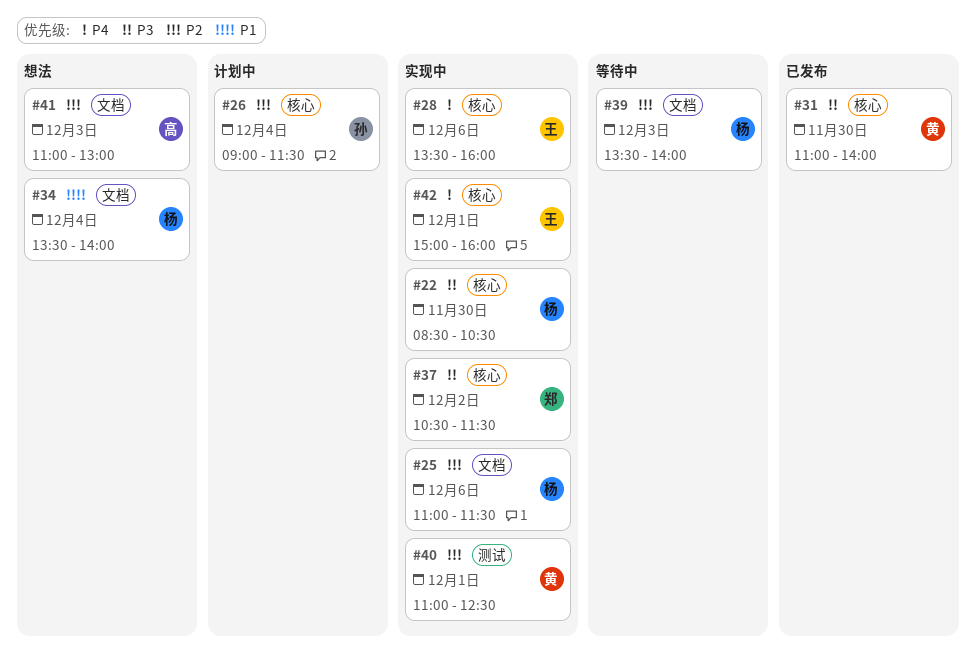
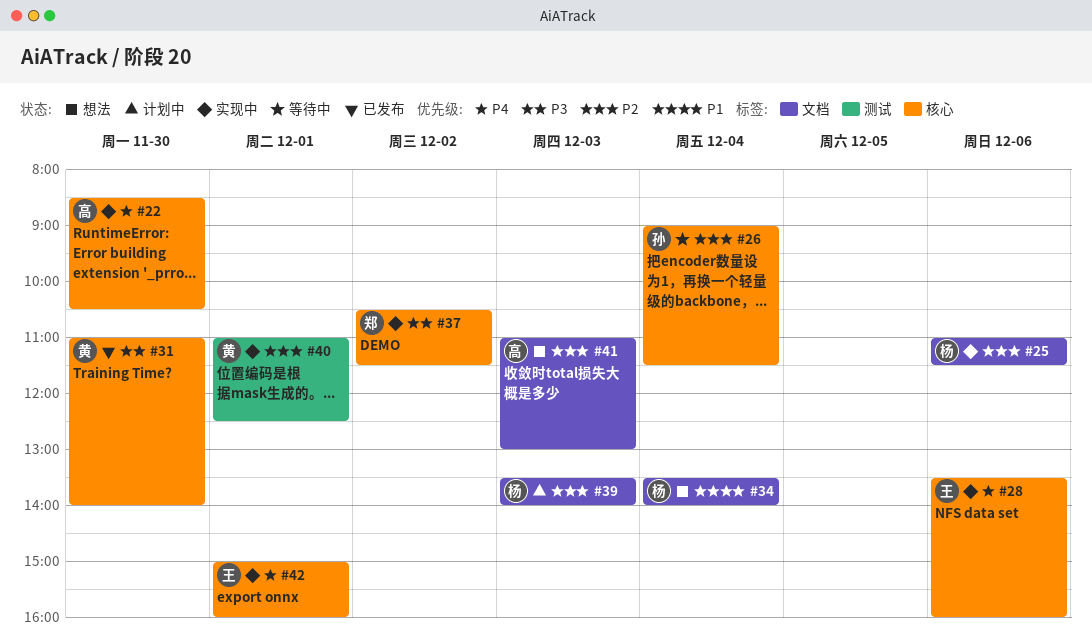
#22, owner: 杨 -> 高
#22, priority: P3 -> P4
#26, status: 计划中 -> 等待中
#39, status: 等待中 -> 计划中

